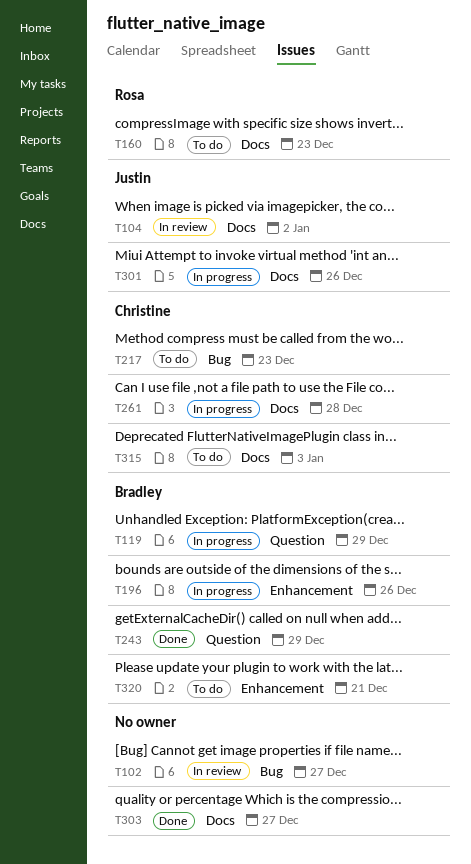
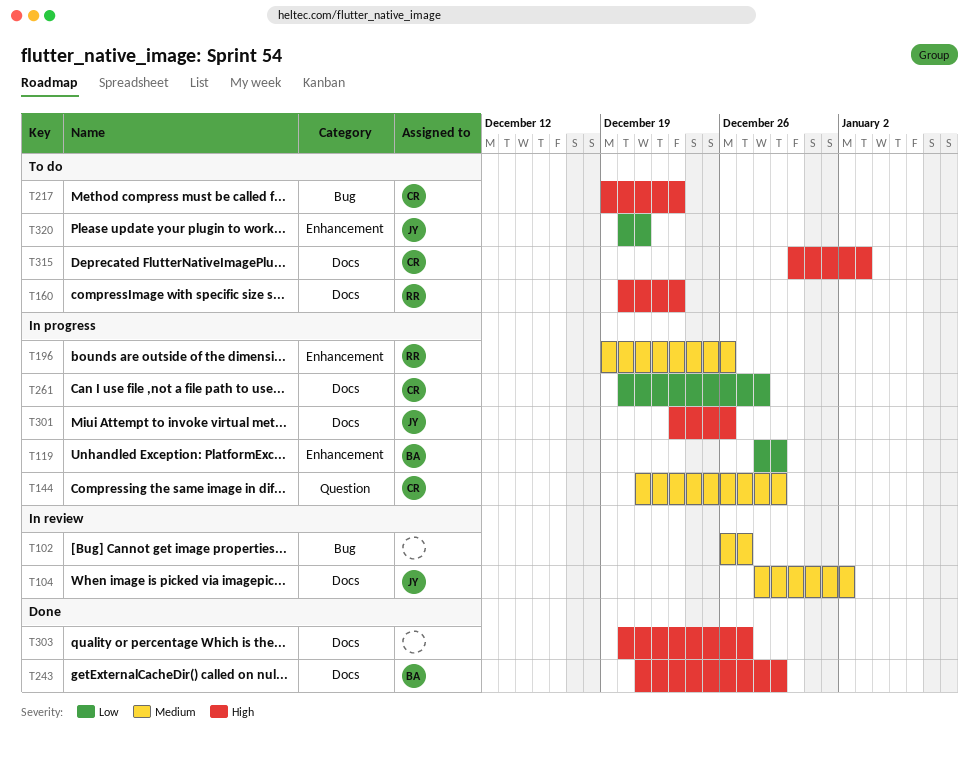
T119, label: Question -> Enhancement
T144: none -> present
T196, owner: Bradley -> Rosa
T243, label: Question -> Docs
T320, owner: Bradley -> Justin

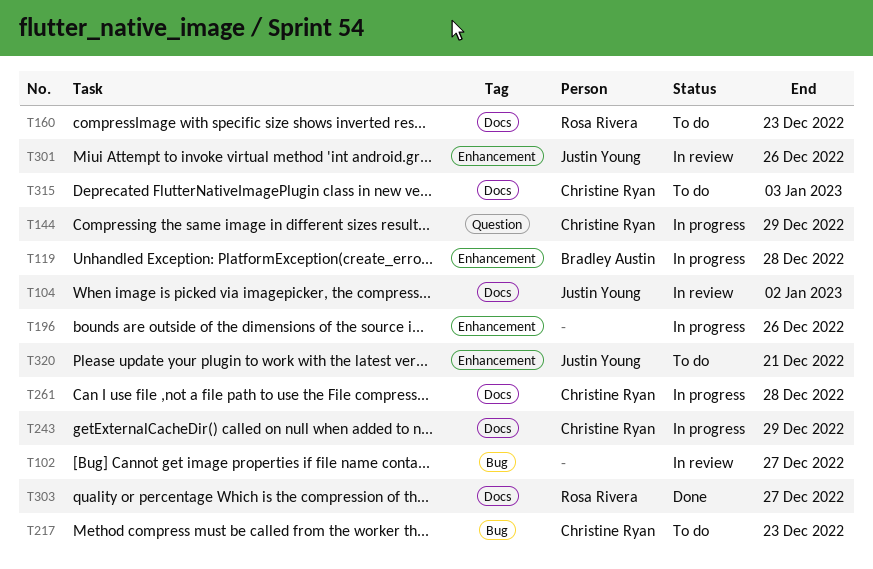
T119, due: Dec 29 -> Dec 28
T196, owner: Rosa Rivera -> none
T243, status: Done -> In progress
T243, owner: Bradley Austin -> Christine Ryan
T301, status: In progress -> In review
T301, label: Docs -> Enhancement
T303, owner: none -> Rosa Rivera

